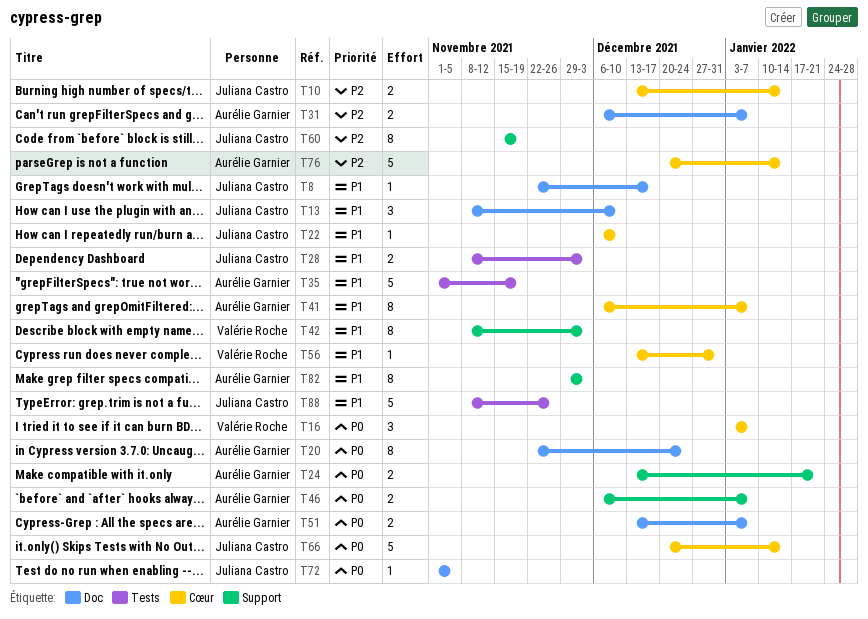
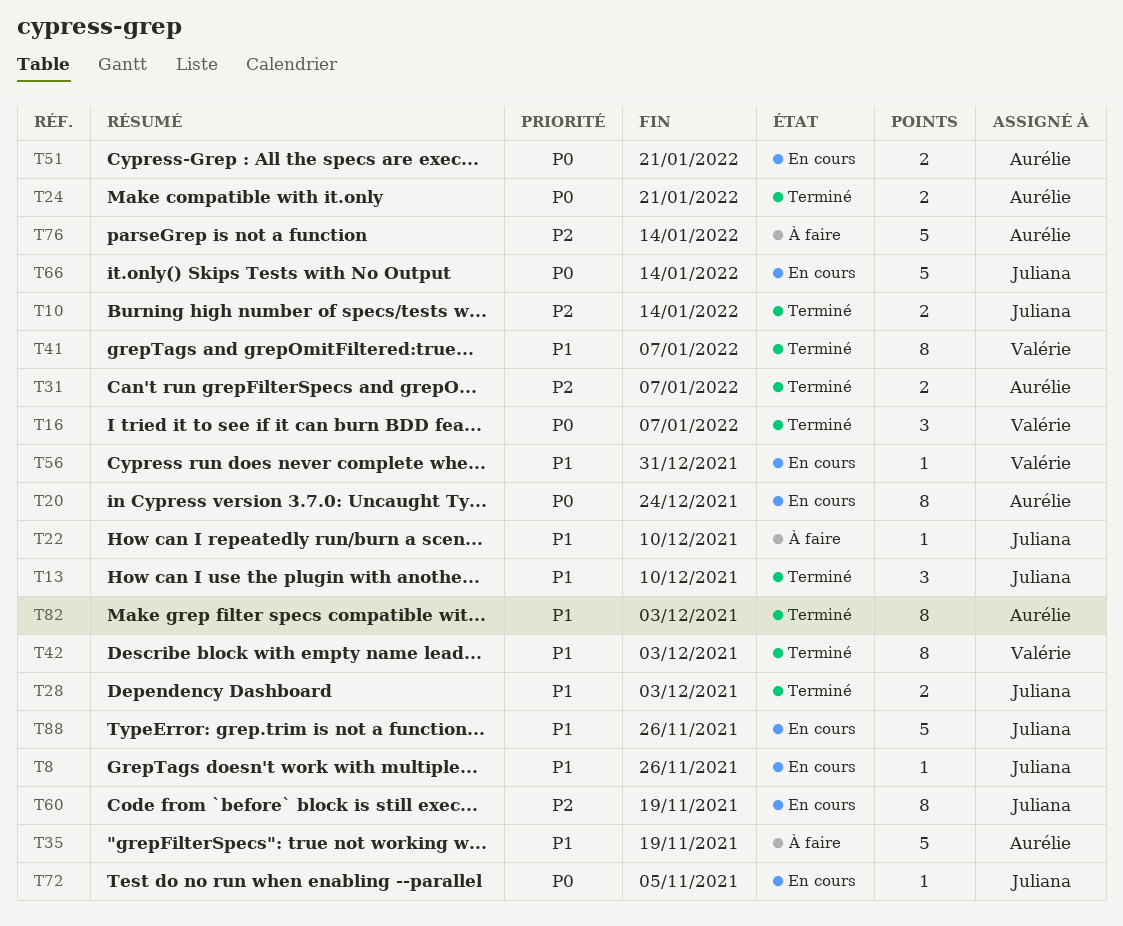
T8, due: Dec 17 -> Nov 26
T41, owner: Aurélie Garnier -> Valérie Roche
T46: present -> none
T51, due: Jan 7 -> Jan 21

